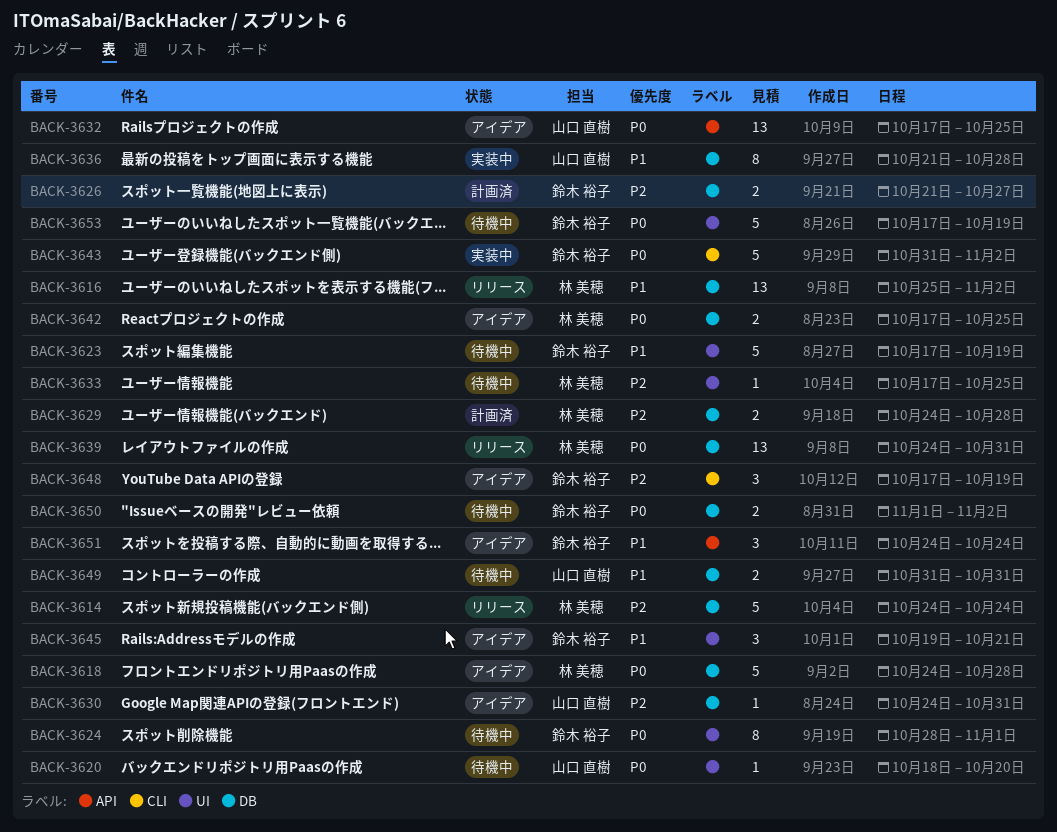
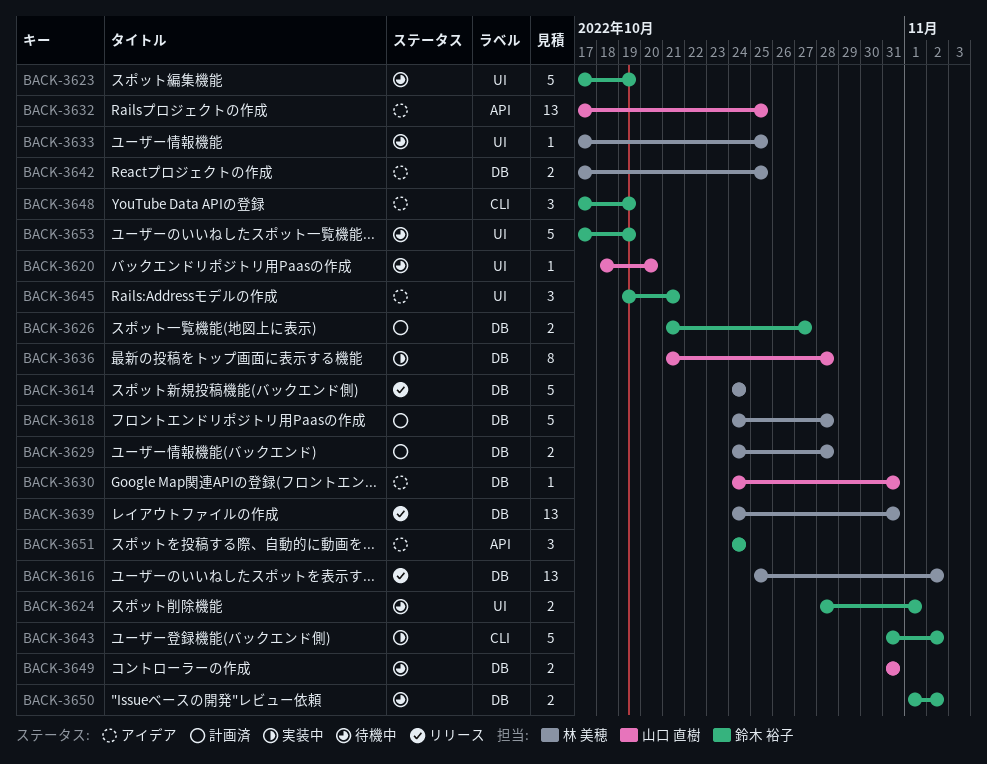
BACK-3618, status: アイデア -> 計画済
BACK-3624, estimate: 8 -> 2

